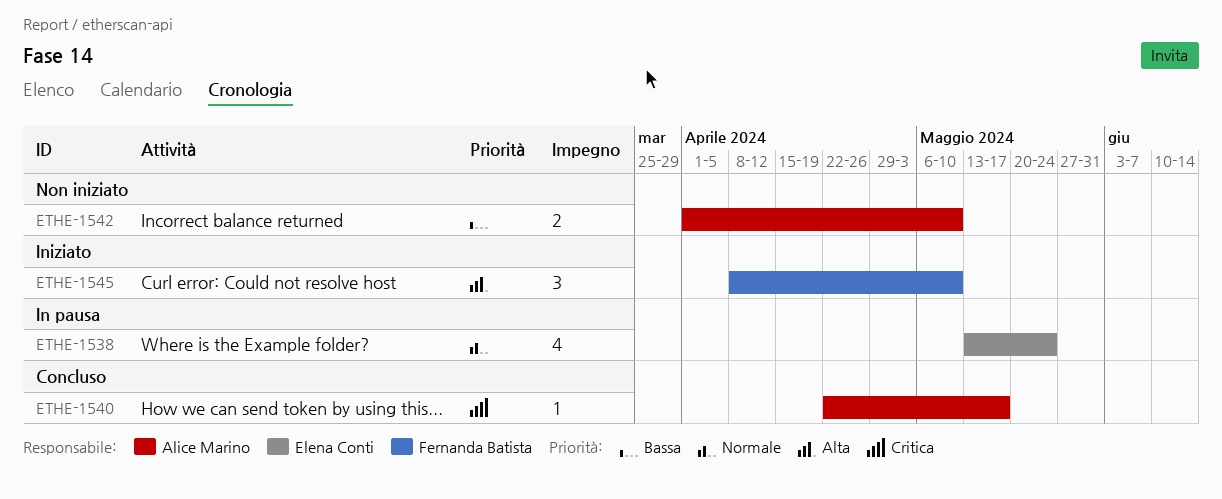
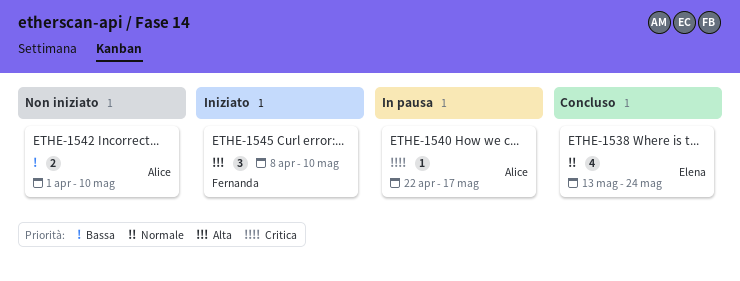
ETHE-1538, status: In pausa -> Concluso
ETHE-1540, status: Concluso -> In pausa

